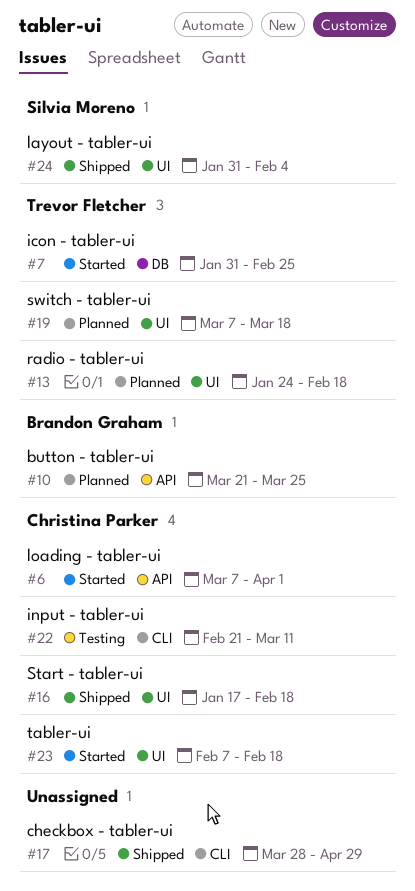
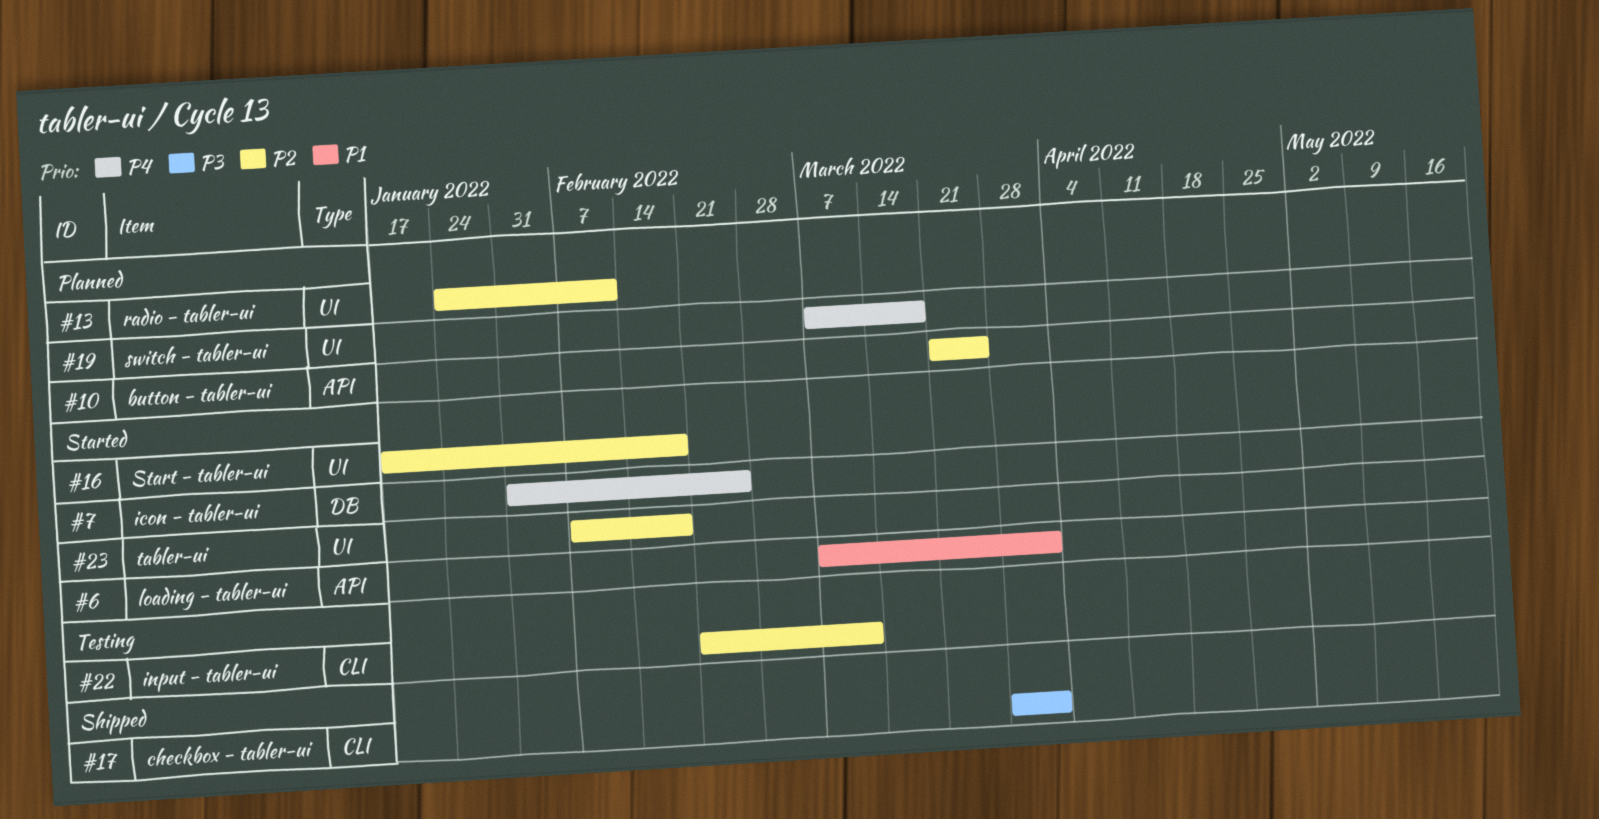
#13, due: Feb 18 -> Feb 11
#16, status: Shipped -> Started
#17, due: Apr 29 -> Apr 1
#24: present -> none

